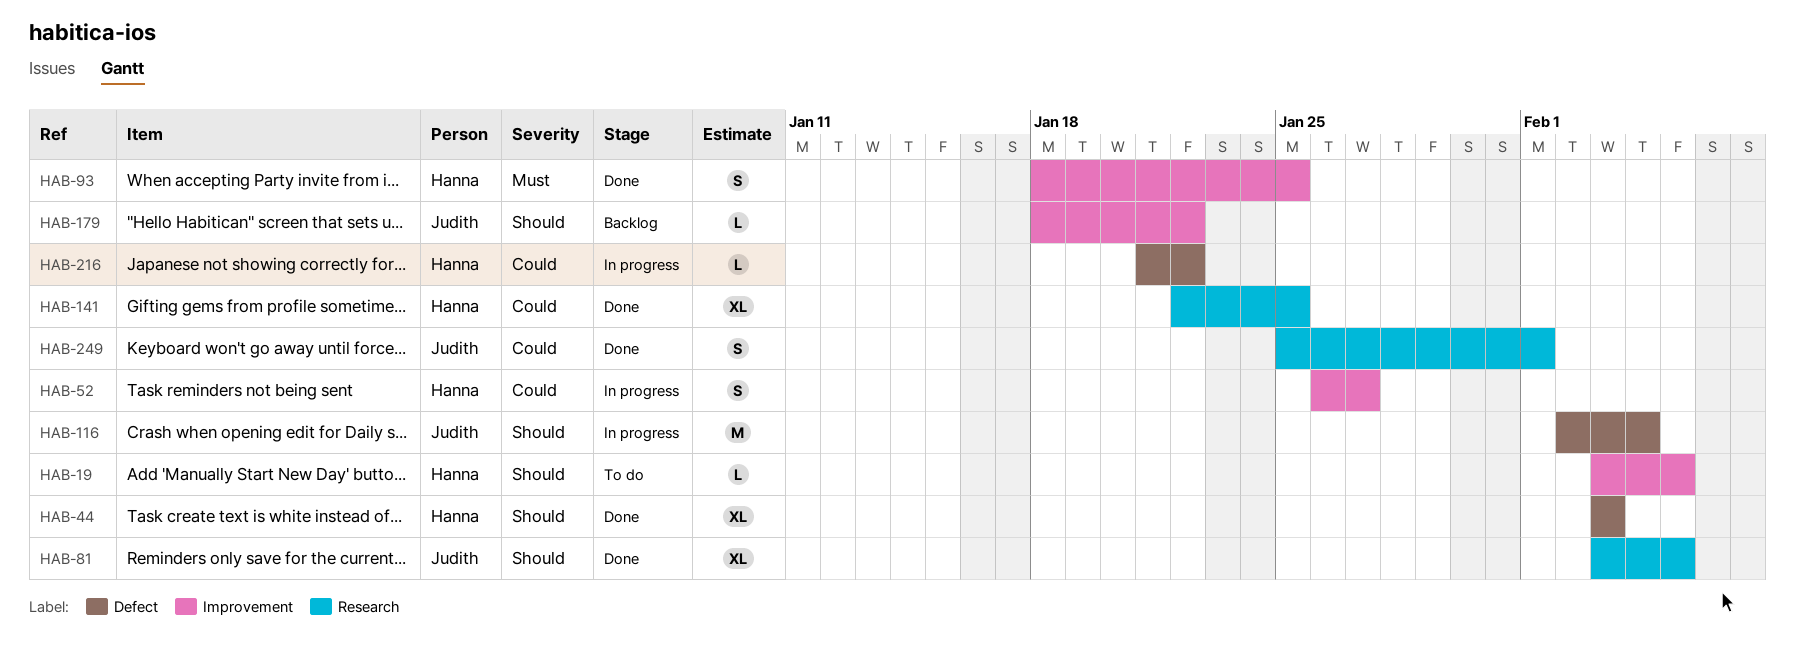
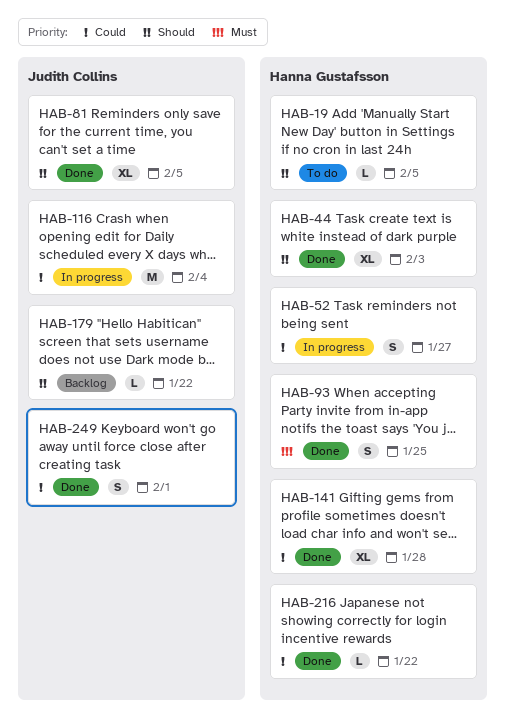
HAB-116, priority: Should -> Could
HAB-141, due: Jan 25 -> Jan 28
HAB-216, status: In progress -> Done

